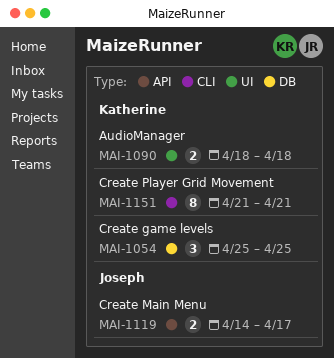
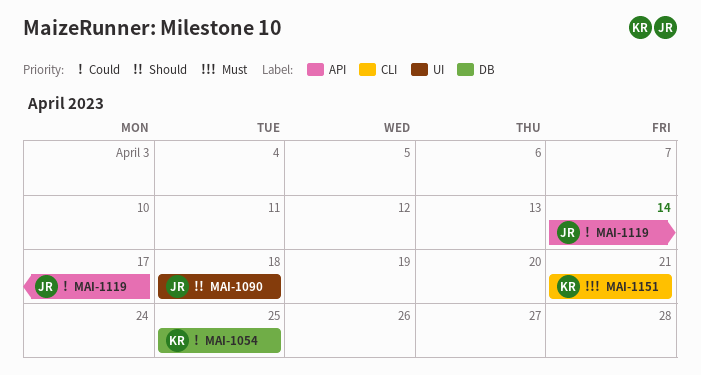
MAI-1090, owner: Katherine -> Joseph

